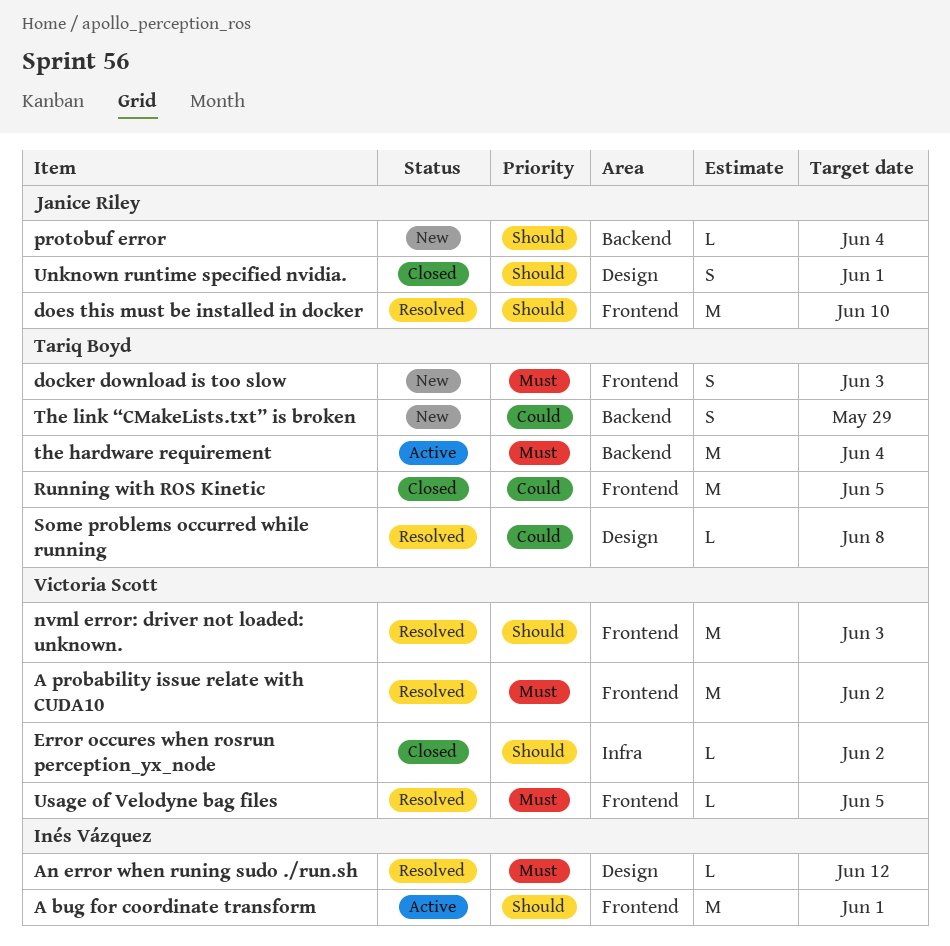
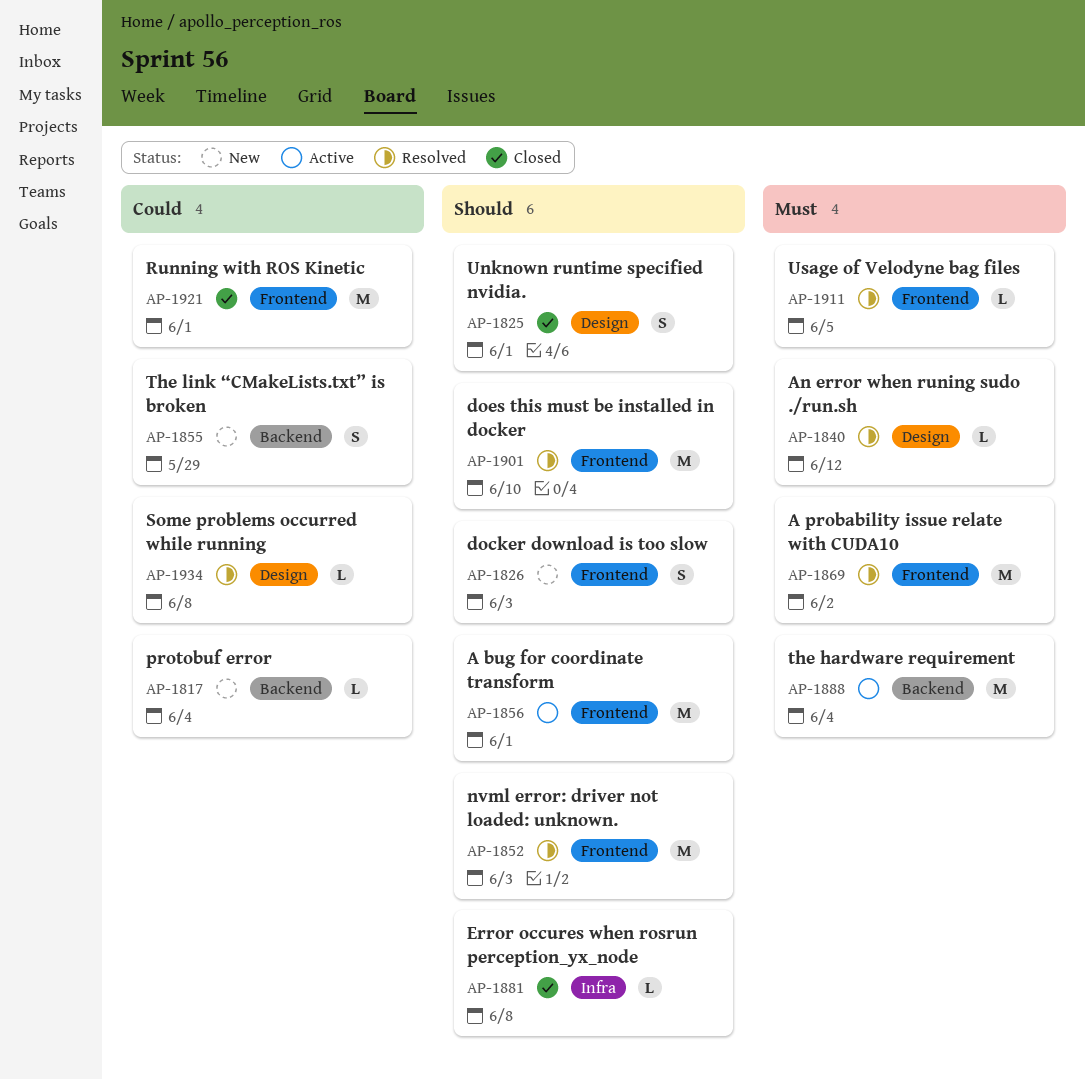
docker download is too slow, priority: Must -> Should
Error occures when rosrun perception_yx_node, due: Jun 2 -> Jun 8
protobuf error, priority: Should -> Could
Running with ROS Kinetic, due: Jun 5 -> Jun 1

